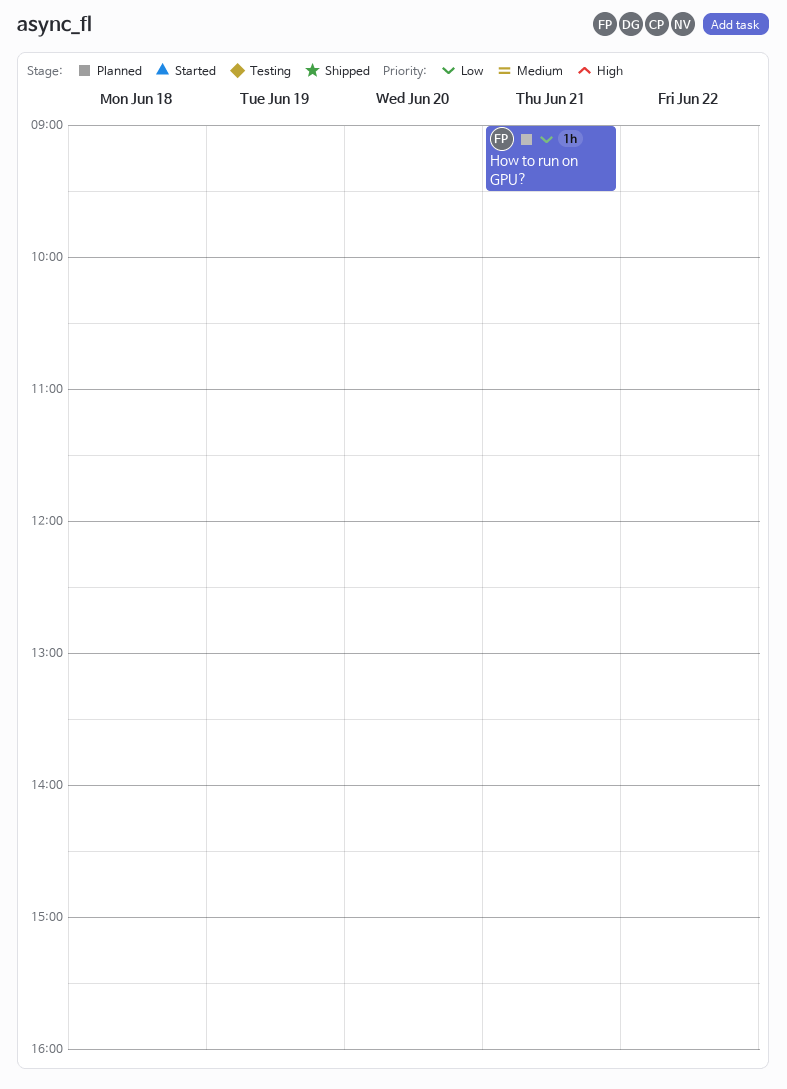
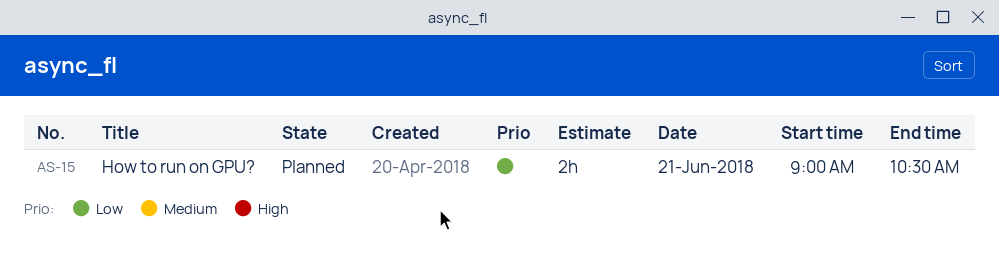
How to run on GPU?, estimate: 1h -> 2h
How to run on GPU?, ends: 09:30 -> 10:30

